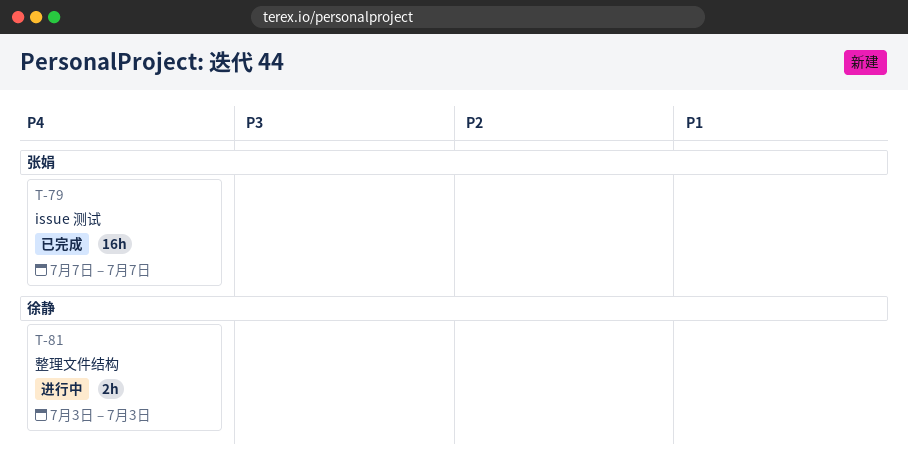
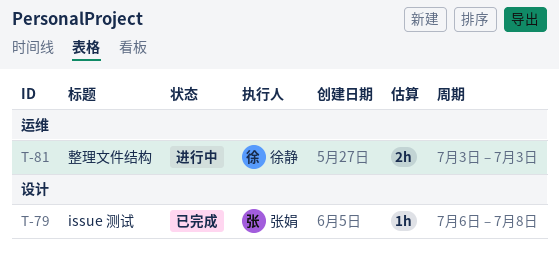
T-79, estimate: 16h -> 1h
T-79, start: Jul 7 -> Jul 6
T-79, due: Jul 7 -> Jul 8

